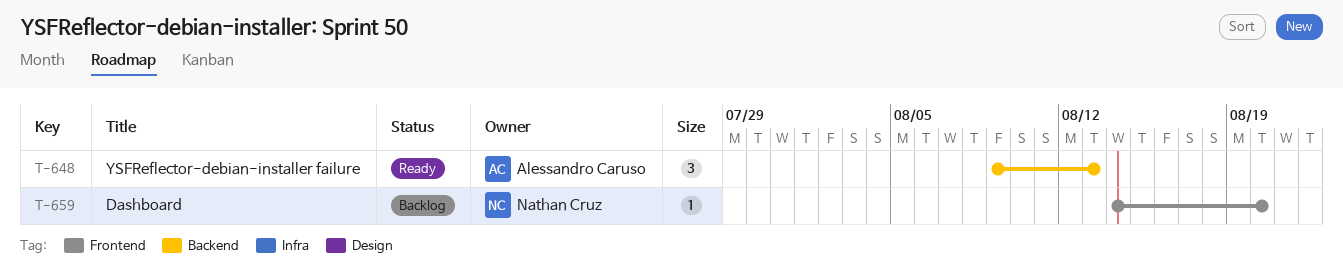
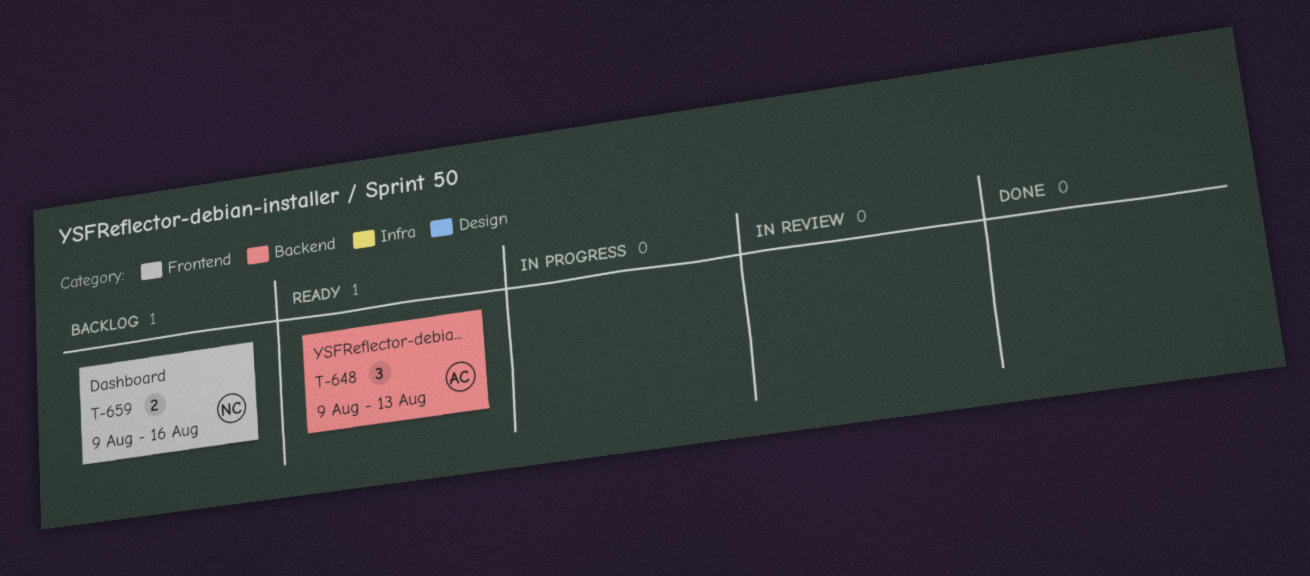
T-659, estimate: 1 -> 2
T-659, start: Aug 14 -> Aug 9
T-659, due: Aug 20 -> Aug 16

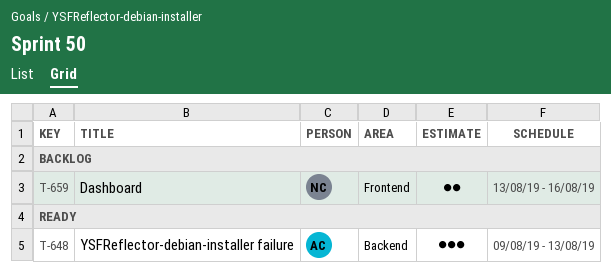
T-659, start: Aug 9 -> Aug 13

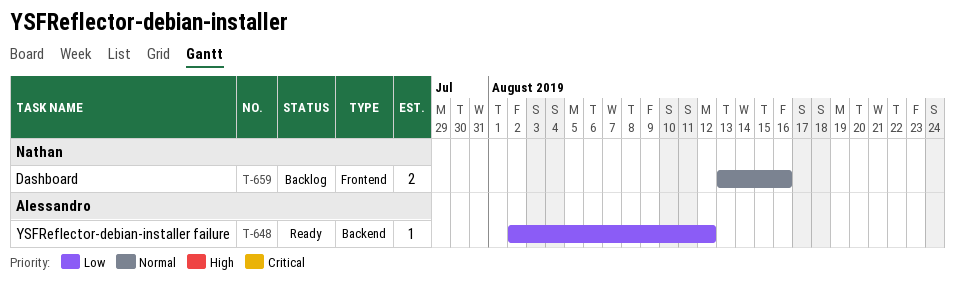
T-648, estimate: 3 -> 1
T-648, start: Aug 9 -> Aug 2
T-648, due: Aug 13 -> Aug 12

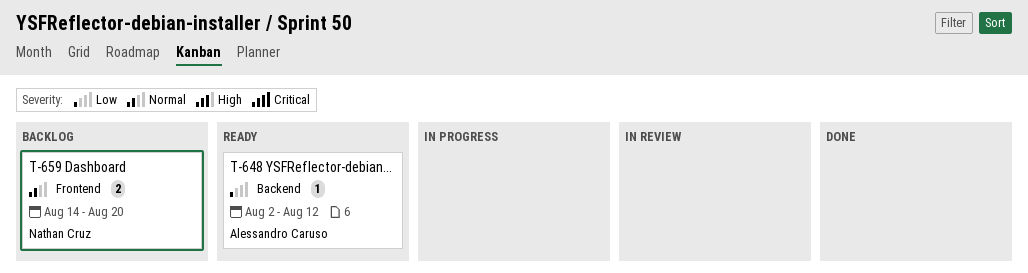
T-659, start: Aug 13 -> Aug 14
T-659, due: Aug 16 -> Aug 20

